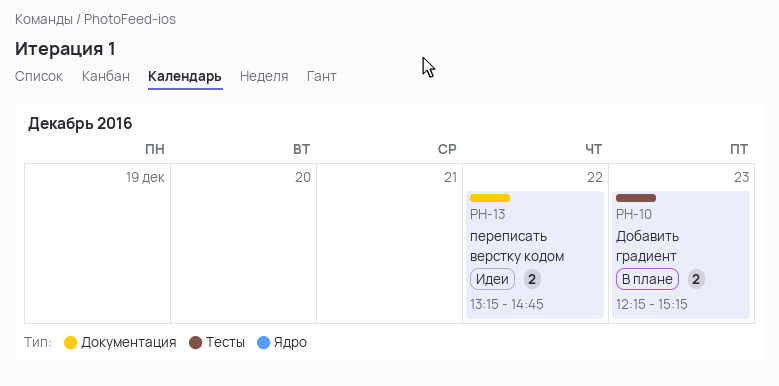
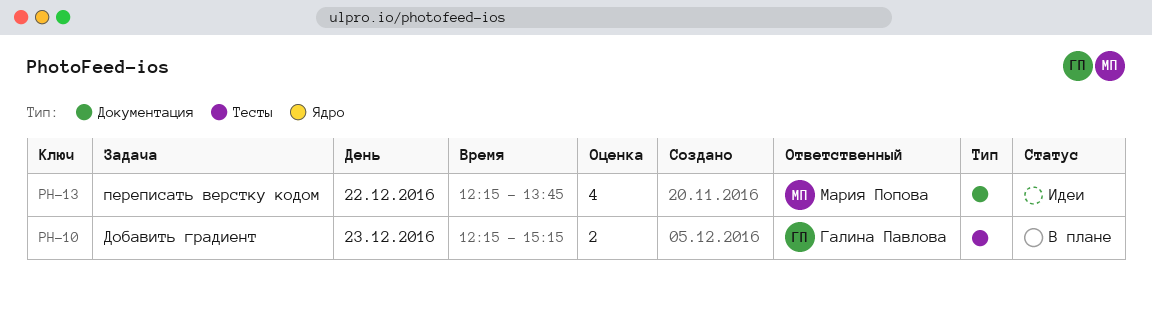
PH-13, estimate: 2 -> 4
PH-13, begins: 13:15 -> 12:15
PH-13, ends: 14:45 -> 13:45

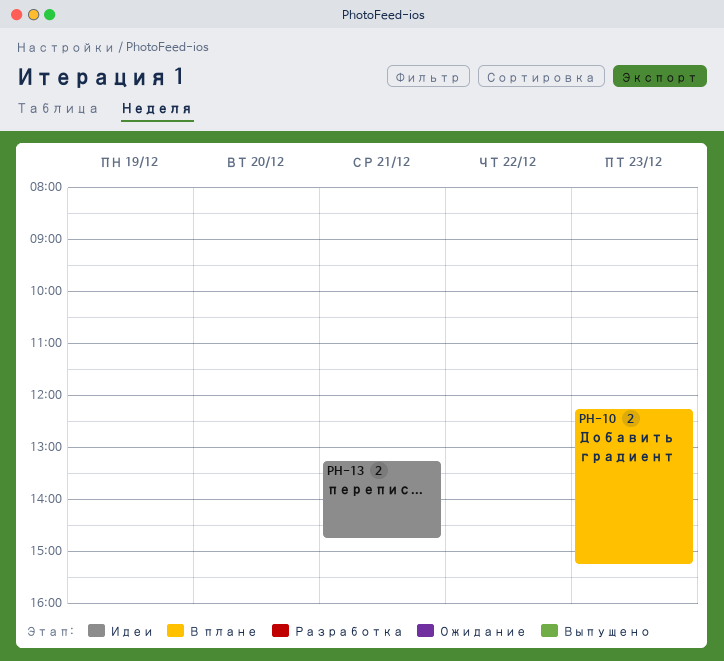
PH-13, estimate: 4 -> 2
PH-13, day: Dec 22 -> Dec 21
PH-13, begins: 12:15 -> 13:15
PH-13, ends: 13:45 -> 14:45

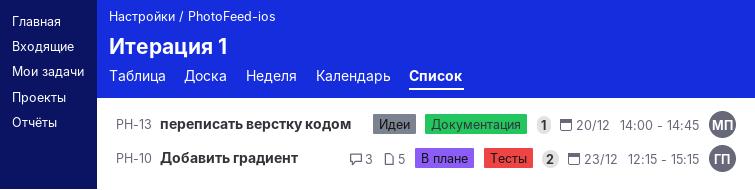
PH-13, estimate: 2 -> 1
PH-13, day: Dec 21 -> Dec 20
PH-13, begins: 13:15 -> 14:00

